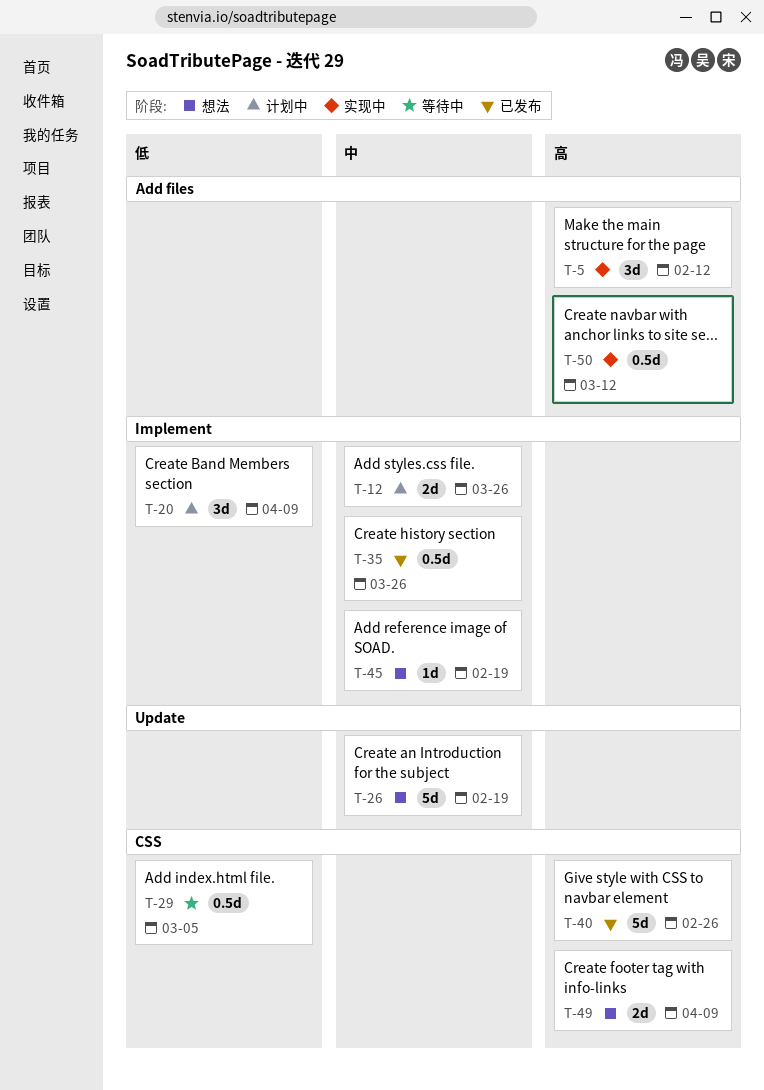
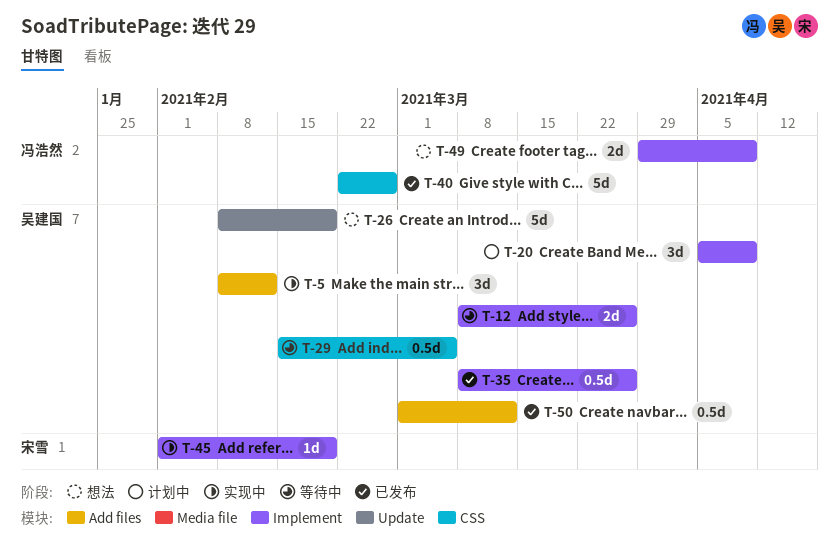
T-12, status: 计划中 -> 等待中
T-45, status: 想法 -> 实现中
T-49, label: CSS -> Implement
T-50, status: 实现中 -> 已发布

